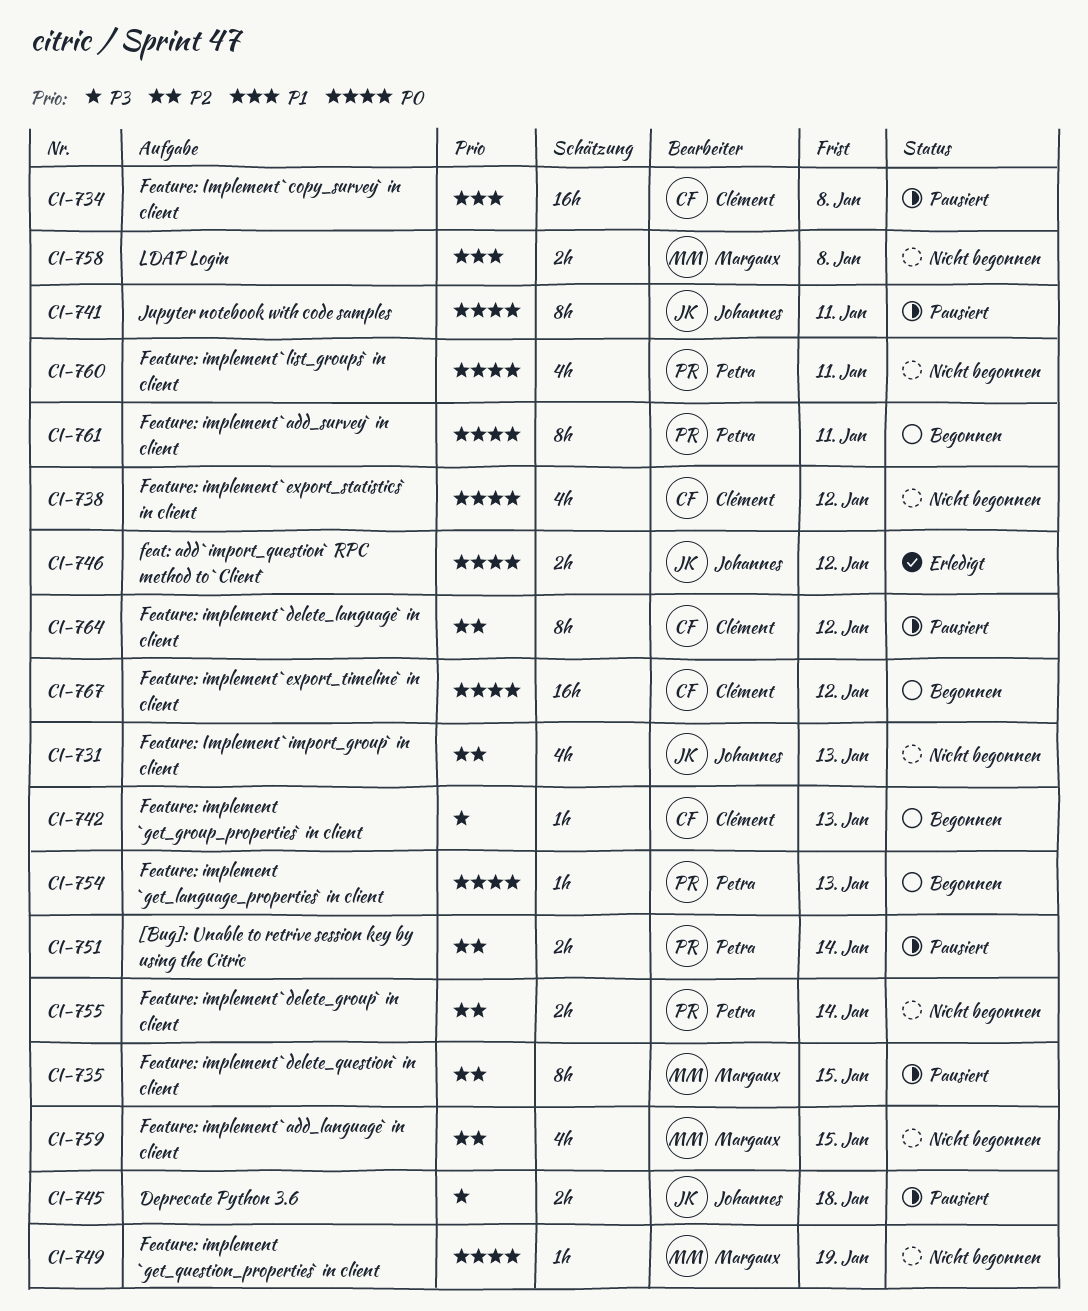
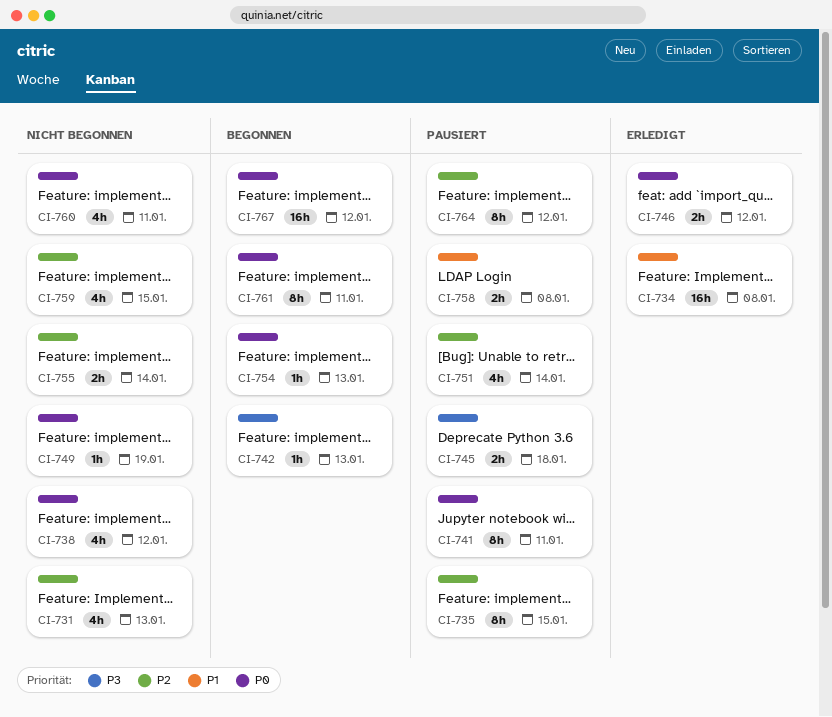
CI-734, status: Pausiert -> Erledigt
CI-751, estimate: 2h -> 4h
CI-758, status: Nicht begonnen -> Pausiert

